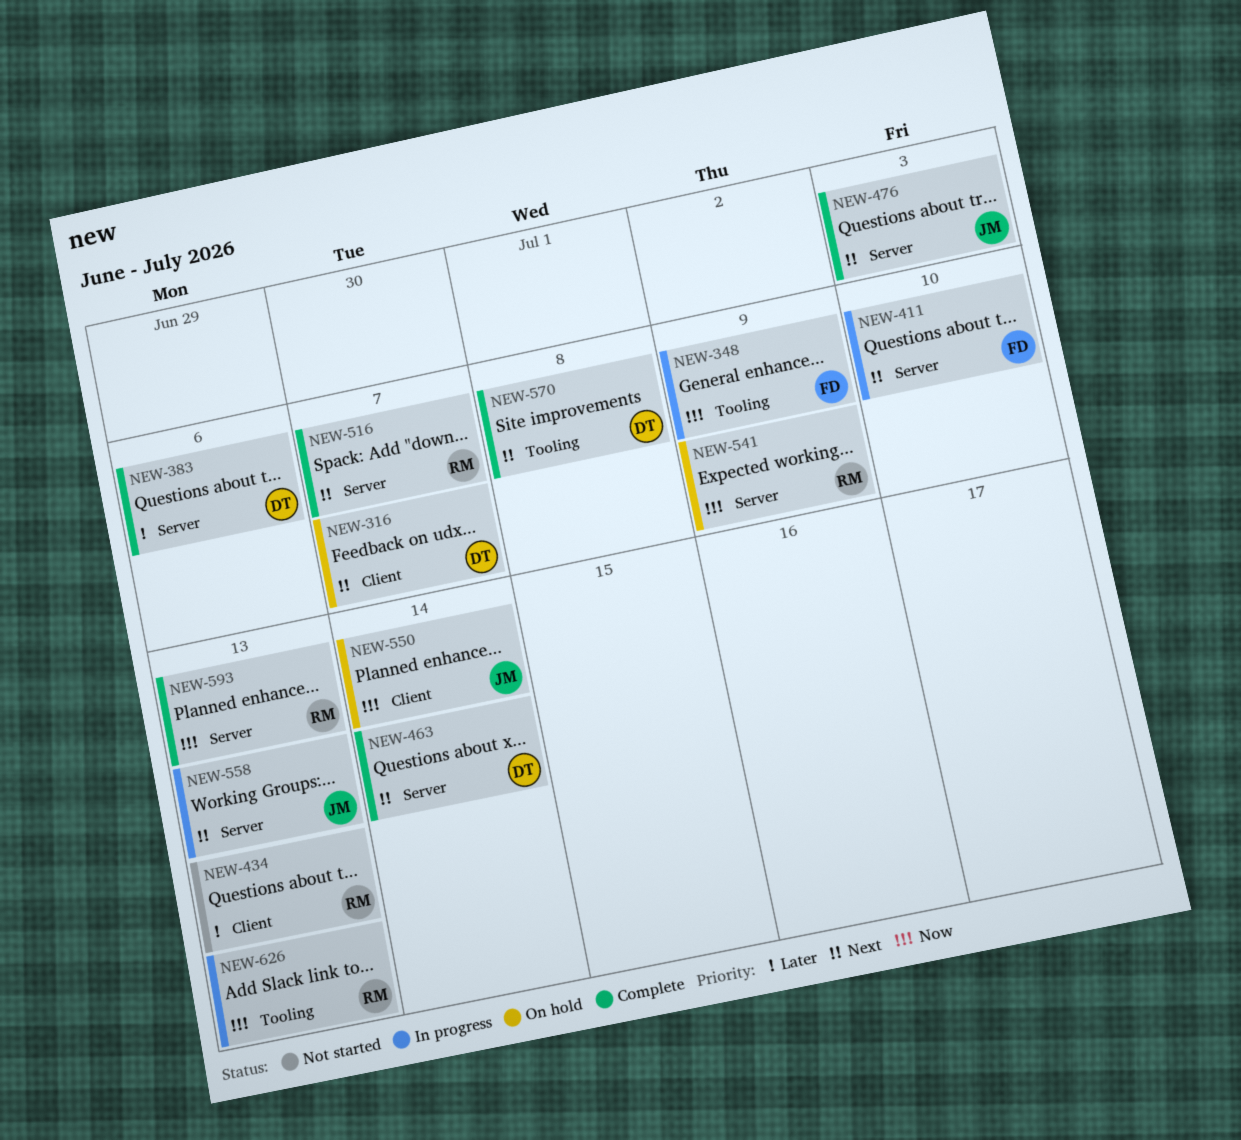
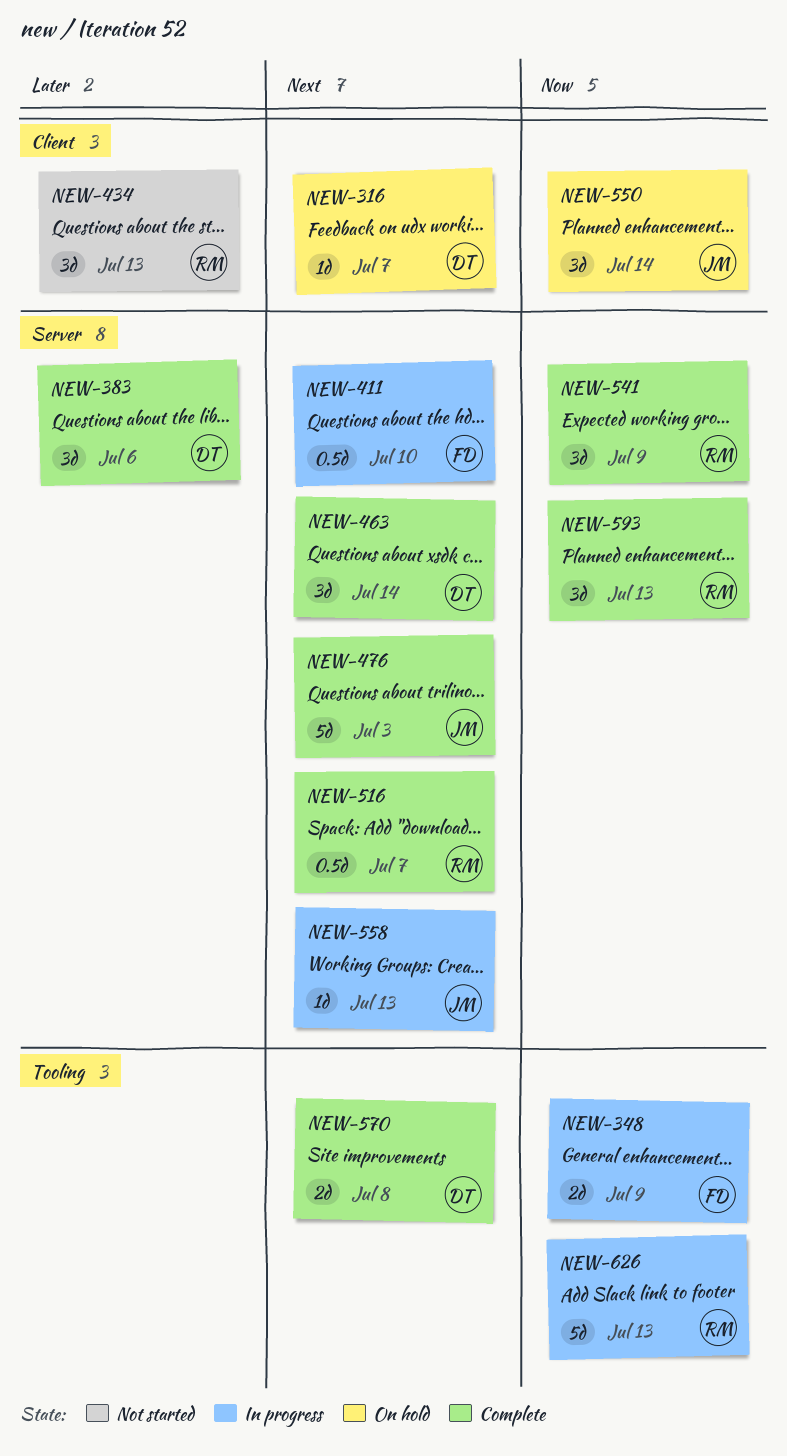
NEW-541, status: On hold -> Complete

